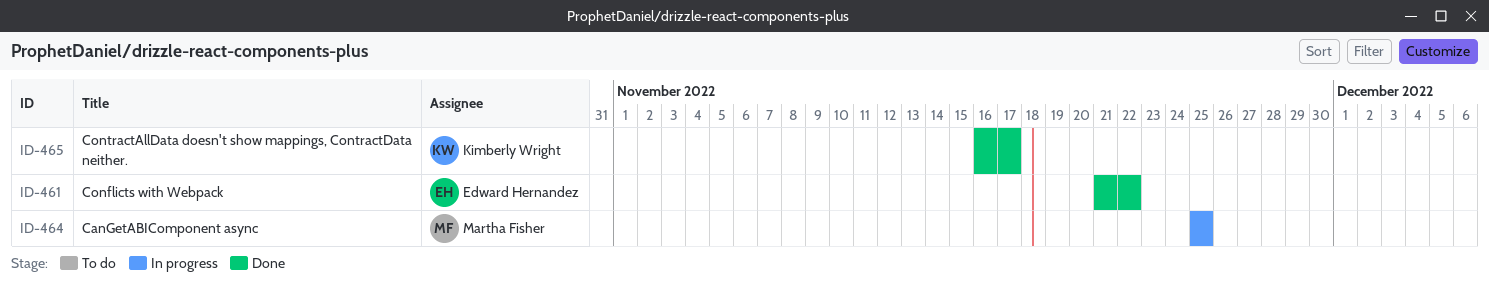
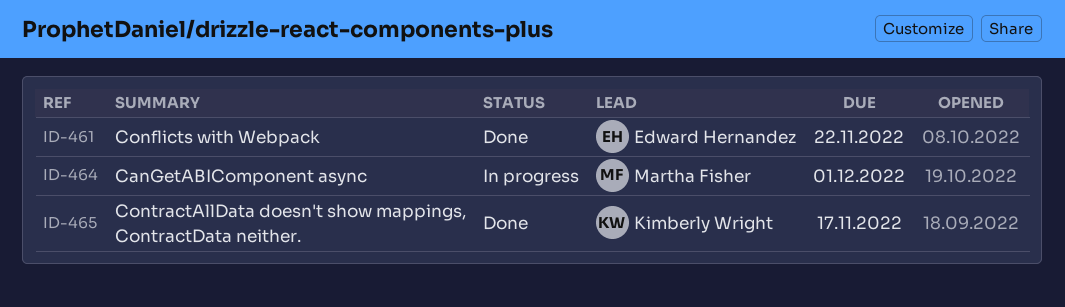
ID-464, due: Nov 25 -> Dec 1

